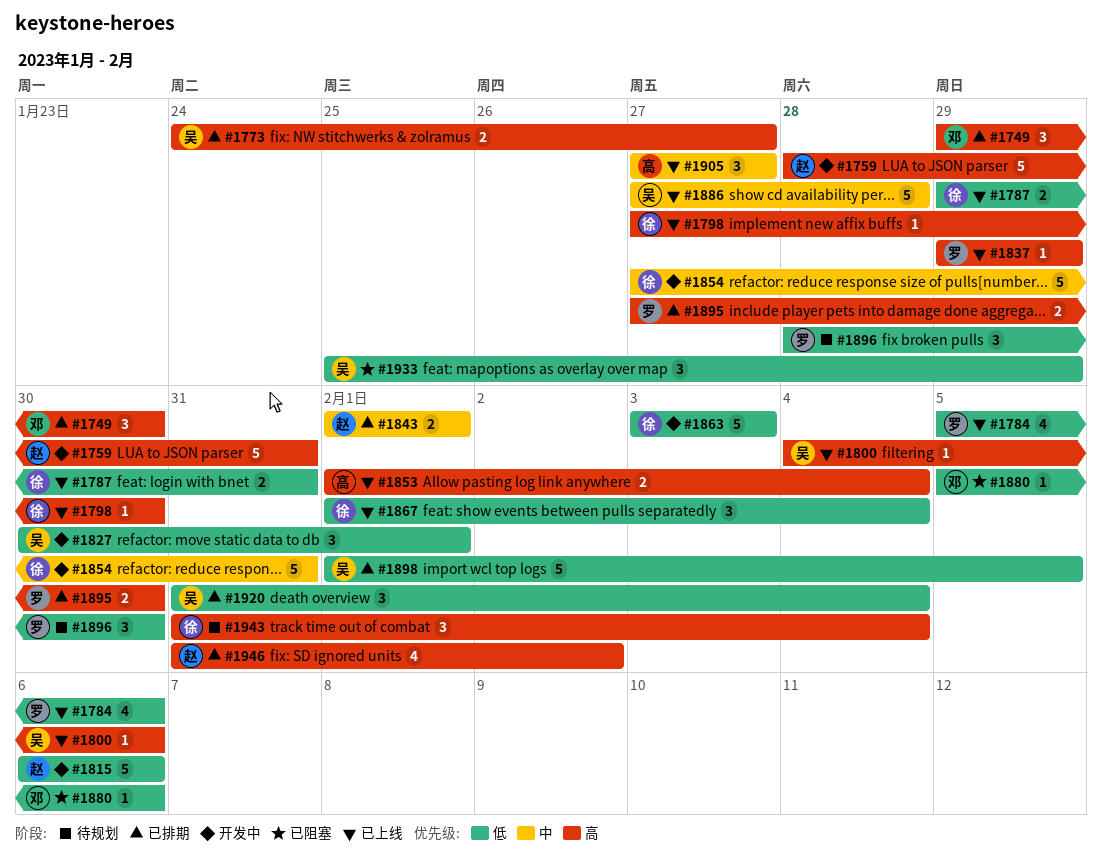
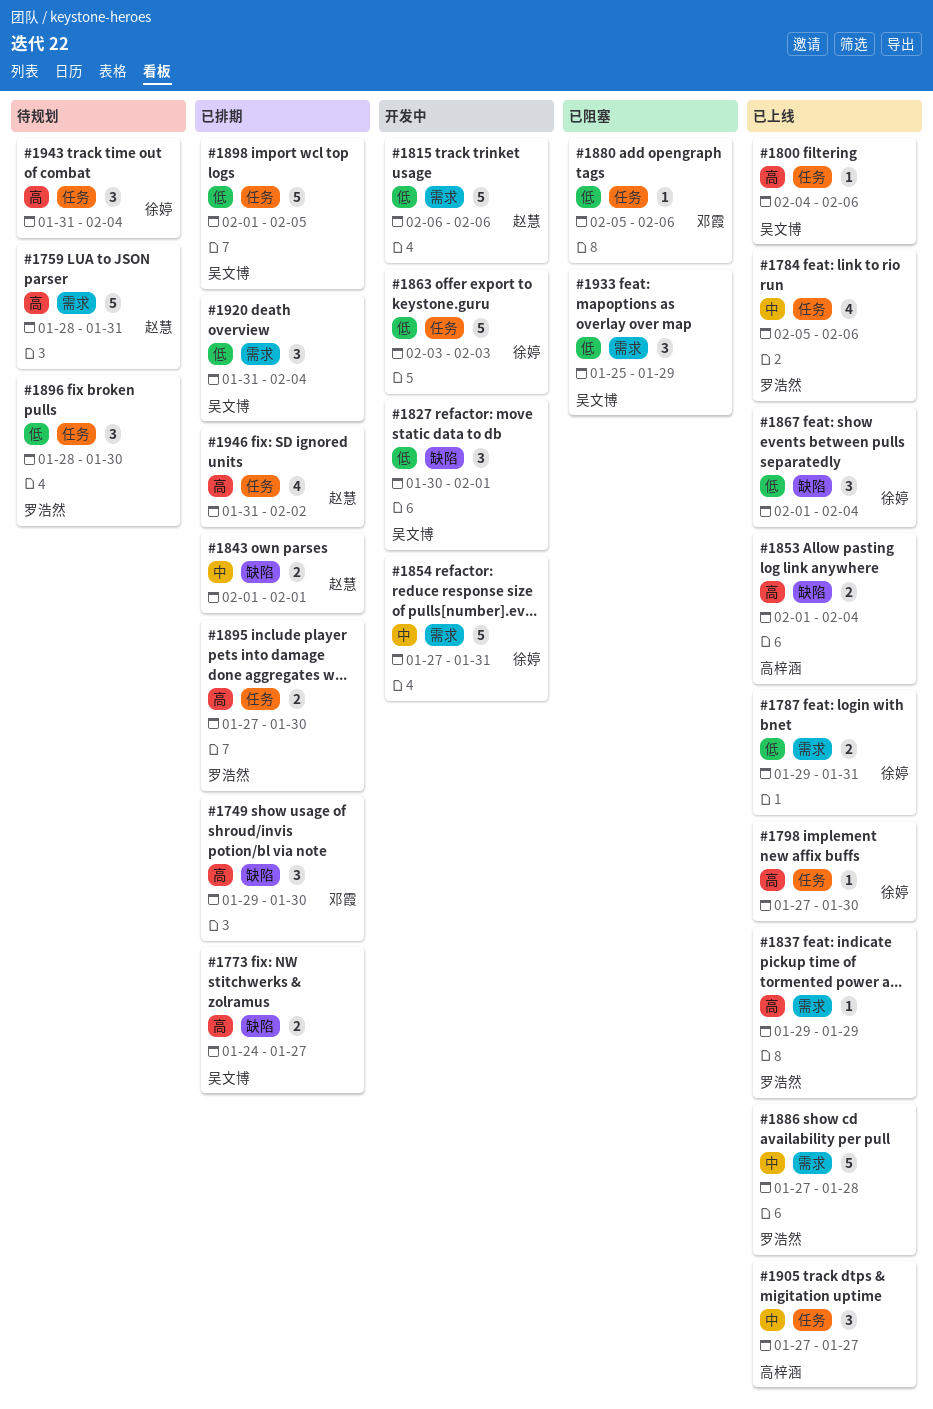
#1759, status: 开发中 -> 待规划
#1784, priority: 低 -> 中
#1886, owner: 吴文博 -> 罗浩然

